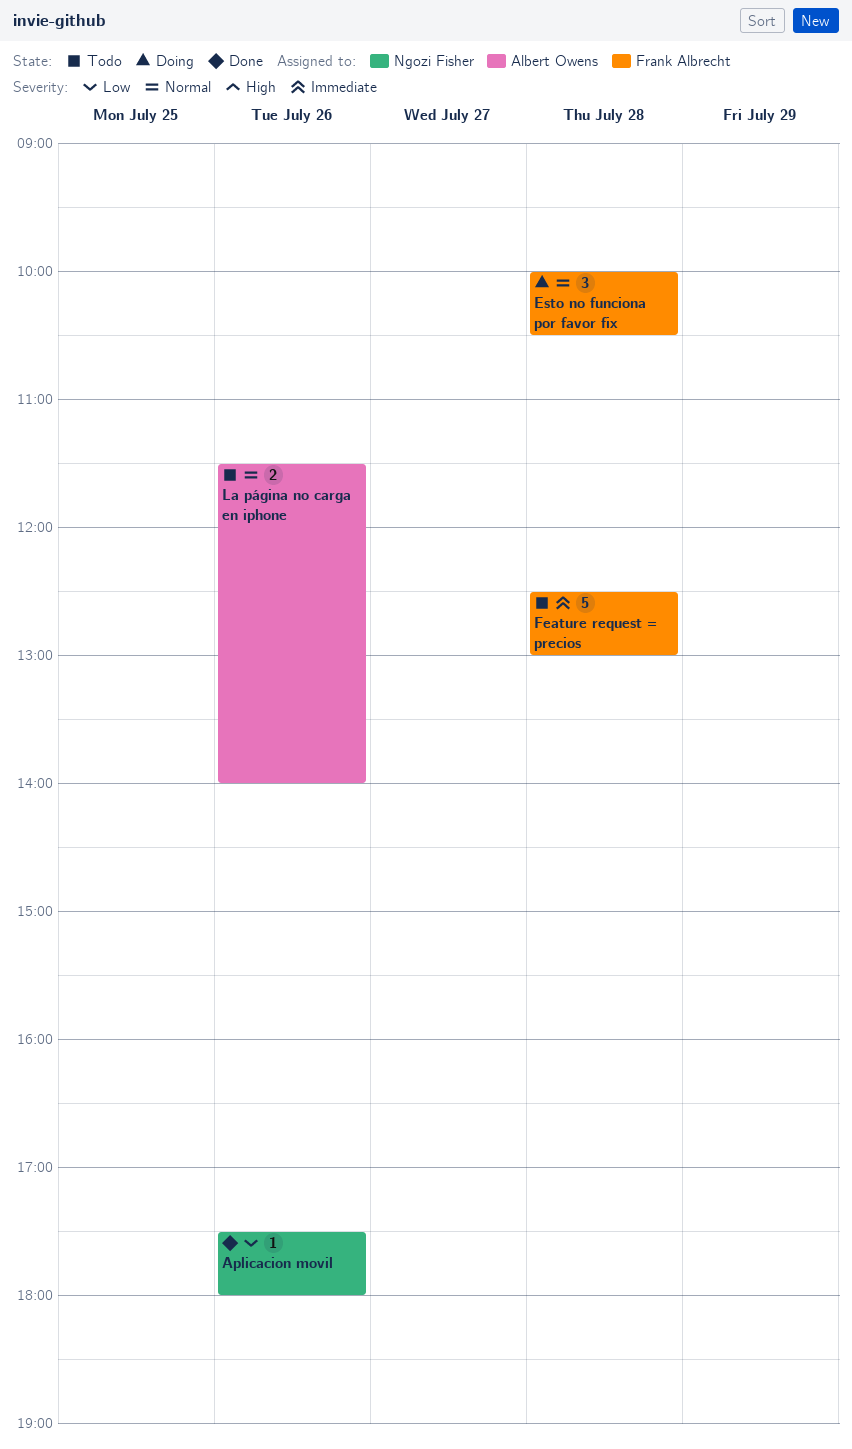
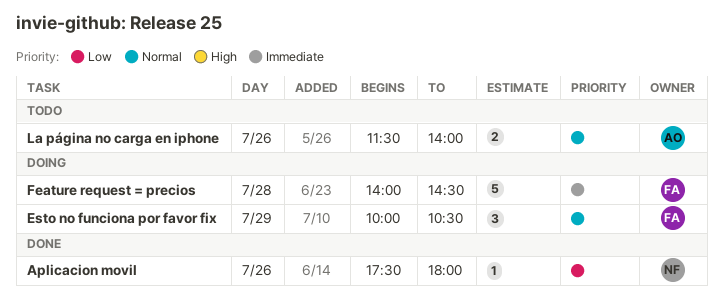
Esto no funciona por favor fix, day: Jul 28 -> Jul 29
Feature request = precios, status: Todo -> Doing
Feature request = precios, begins: 12:30 -> 14:00
Feature request = precios, ends: 13:00 -> 14:30

